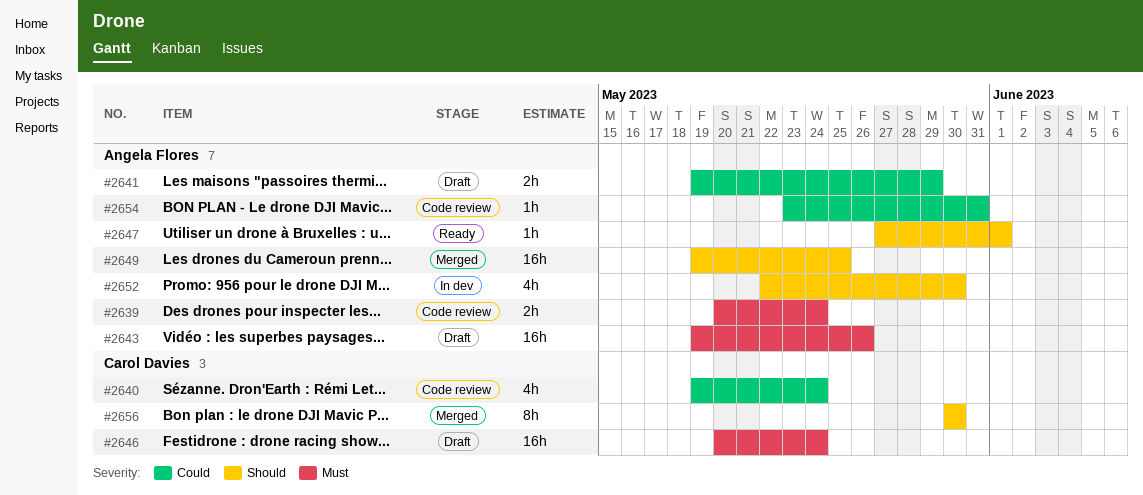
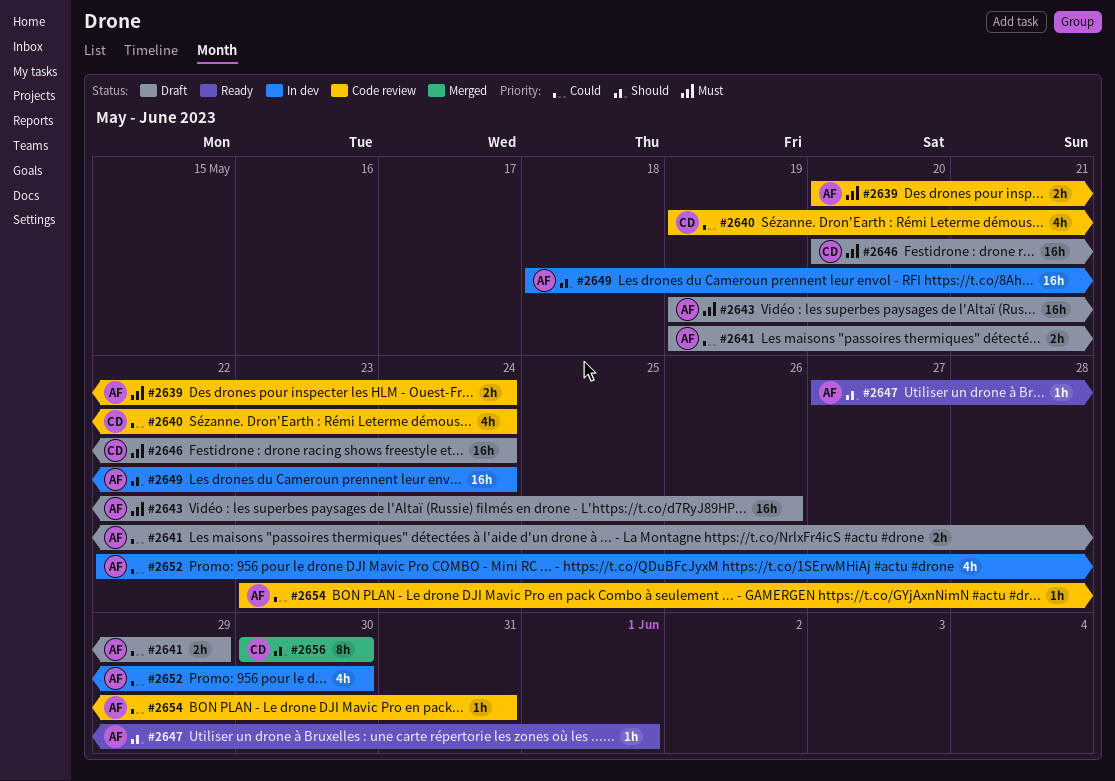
#2649, status: Merged -> In dev
#2649, start: May 19 -> May 18
#2649, due: May 25 -> May 24
#2652, priority: Should -> Could

